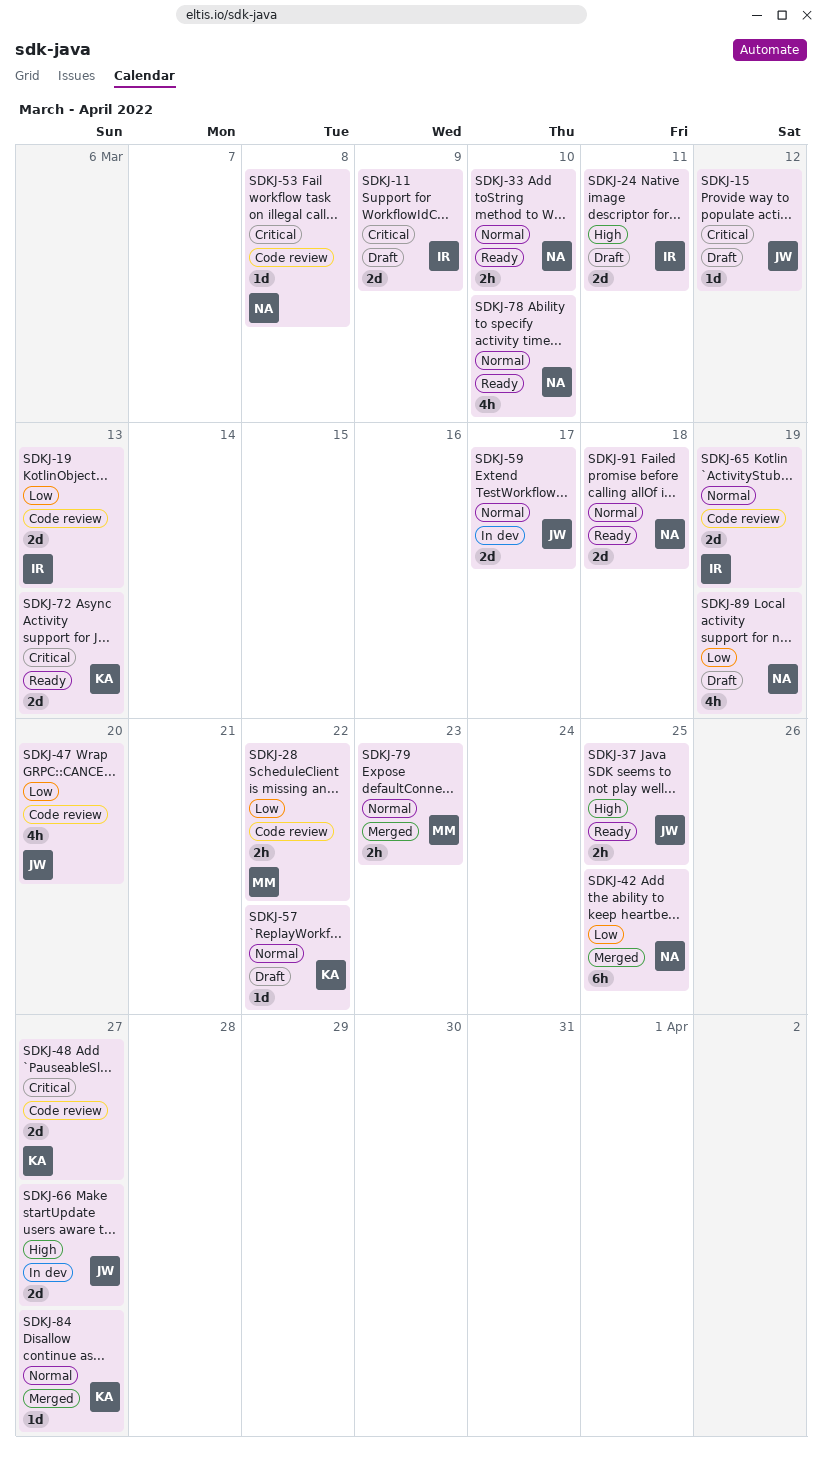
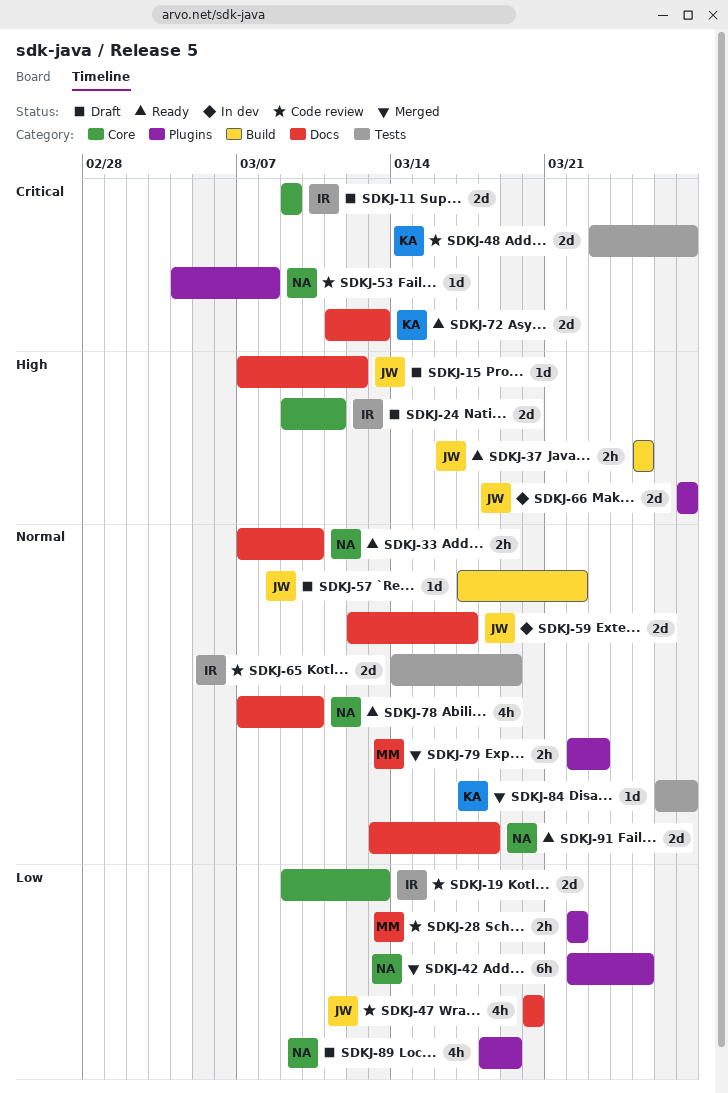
SDKJ-15, priority: Critical -> High
SDKJ-57, owner: KA -> JW

